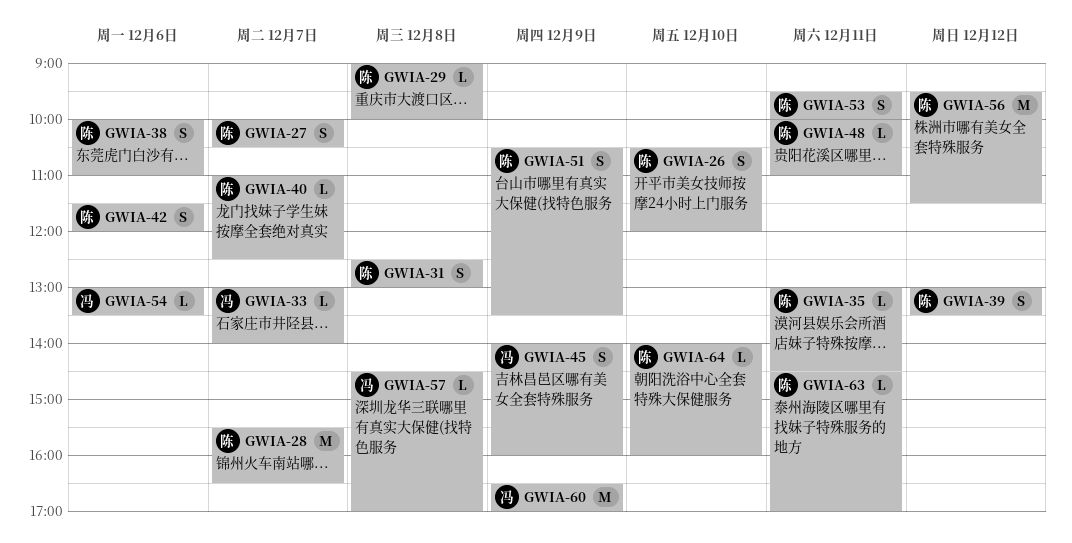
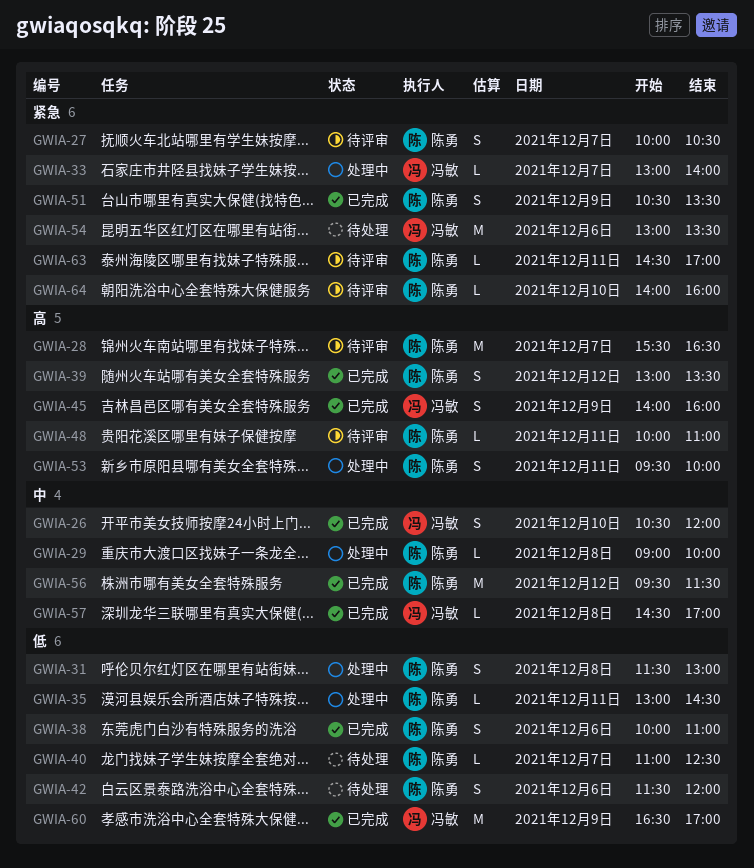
GWIA-26, owner: 陈勇 -> 冯敏
GWIA-31, begins: 12:30 -> 11:30
GWIA-54, estimate: L -> M

